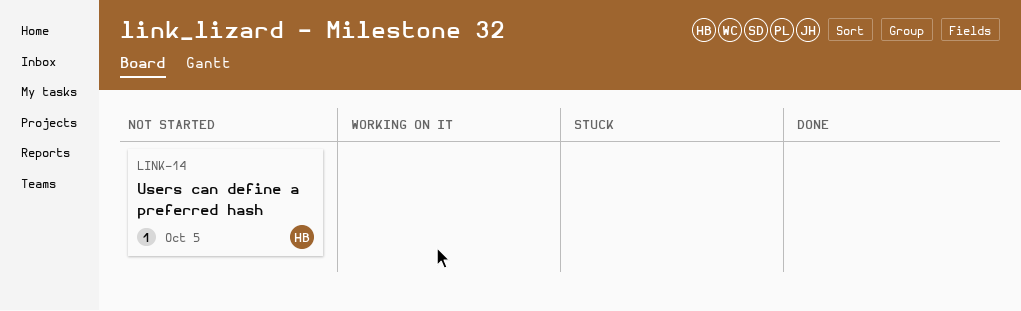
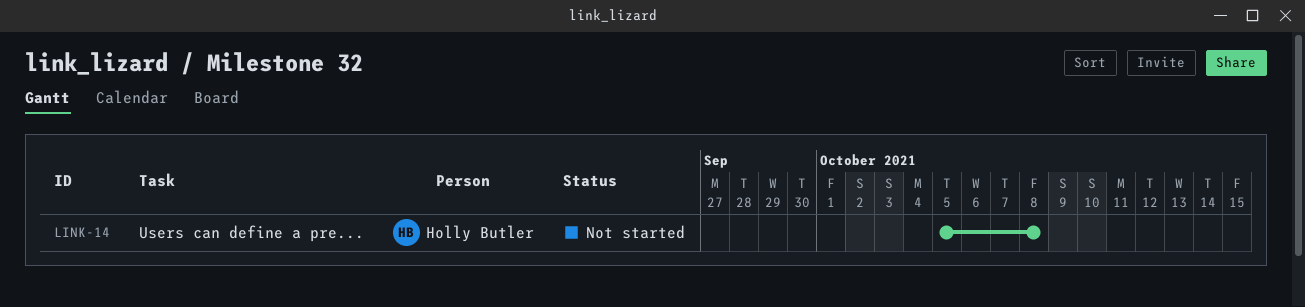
LINK-14, due: Oct 5 -> Oct 8

